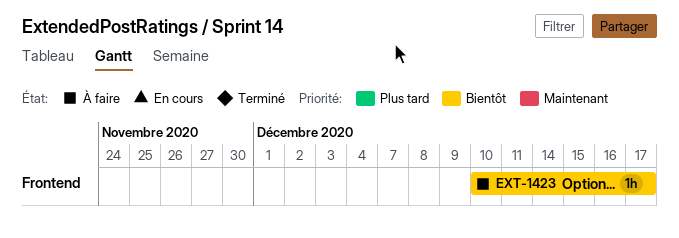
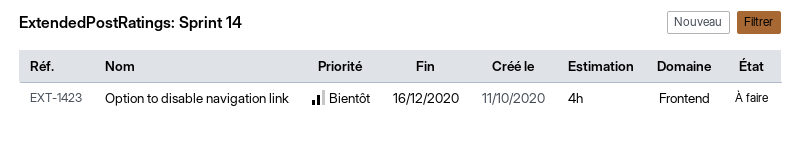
EXT-1423, estimate: 1h -> 4h
EXT-1423, due: Dec 17 -> Dec 16

